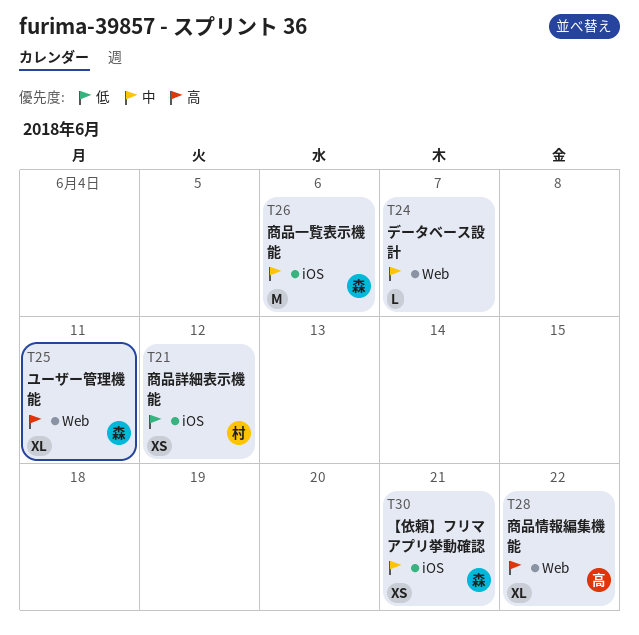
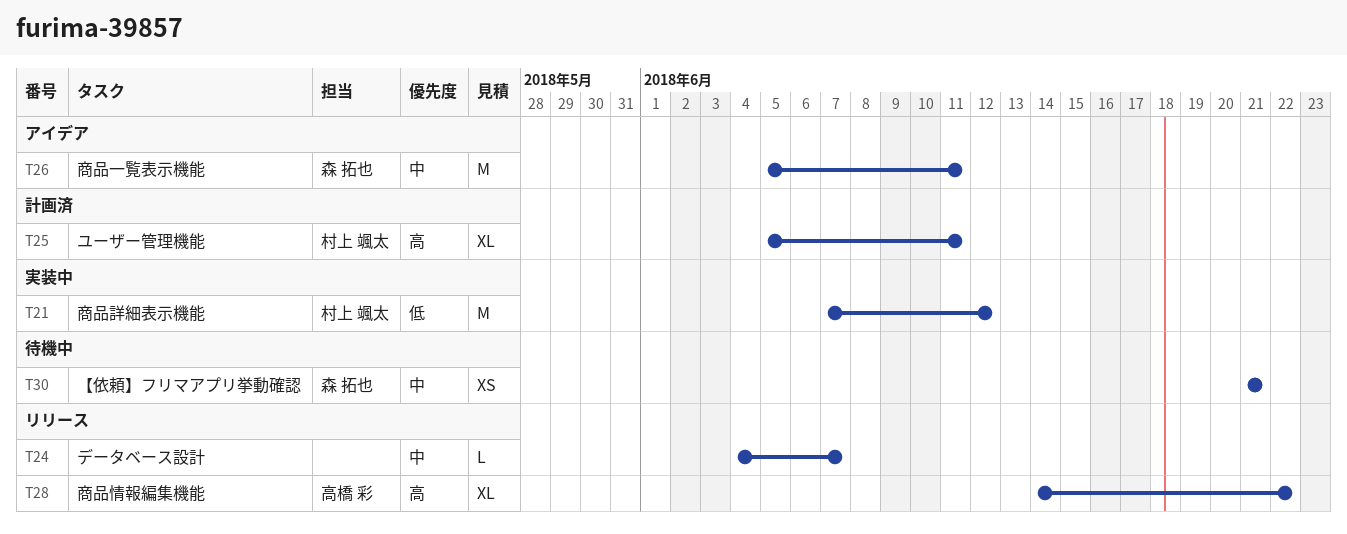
T21, estimate: XS -> M
T25, owner: 森 拓也 -> 村上 颯太
T26, due: Jun 6 -> Jun 11

